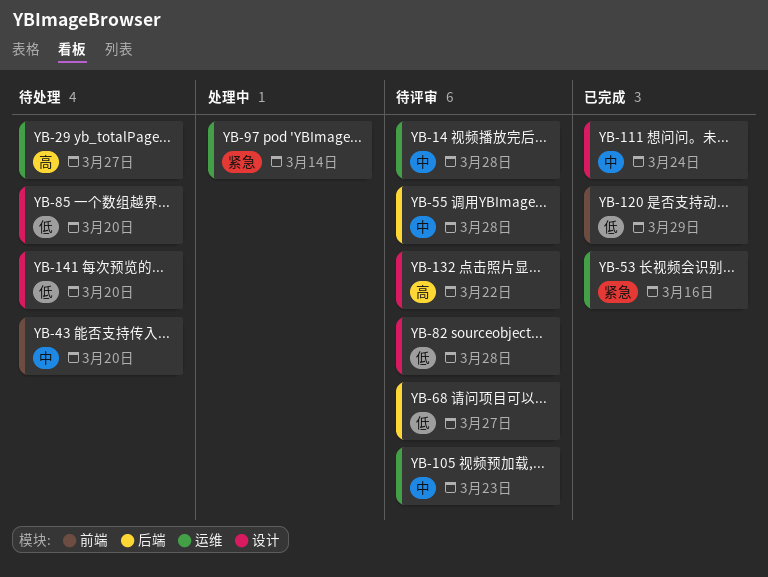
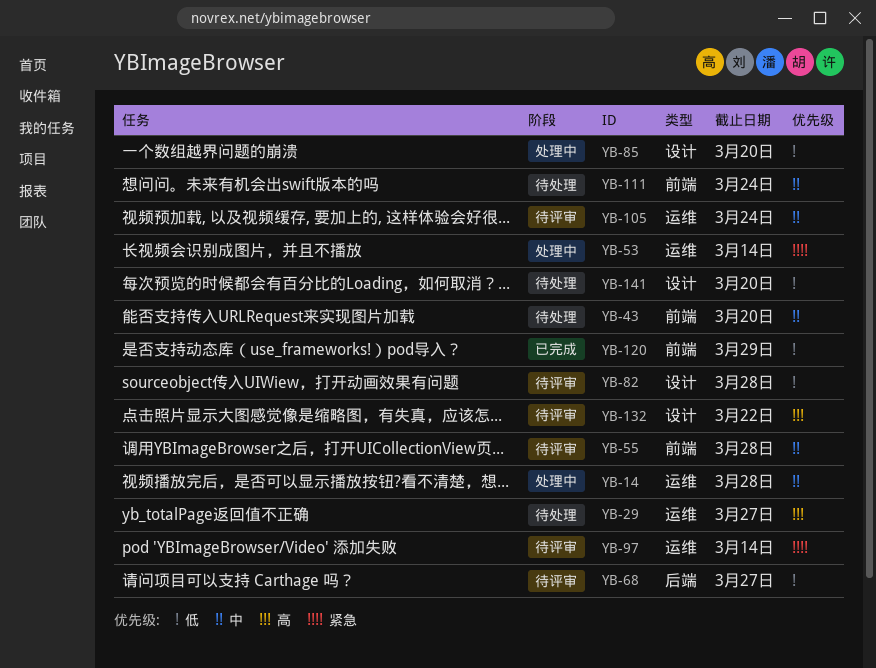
YB-14, status: 待评审 -> 处理中
YB-53, status: 已完成 -> 处理中
YB-53, due: Mar 16 -> Mar 14
YB-55, label: 后端 -> 前端
YB-85, status: 待处理 -> 处理中
YB-97, status: 处理中 -> 待评审
YB-105, due: Mar 23 -> Mar 24
YB-111, status: 已完成 -> 待处理
YB-111, label: 设计 -> 前端

